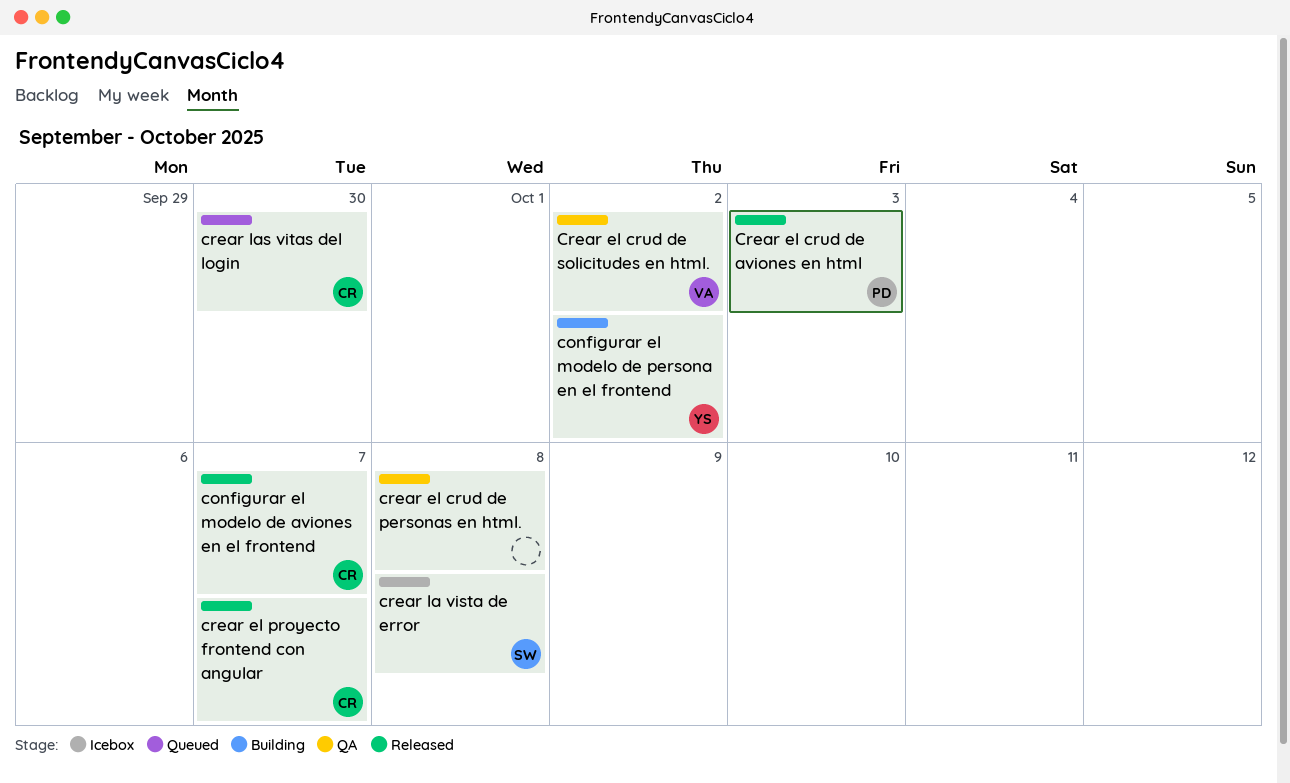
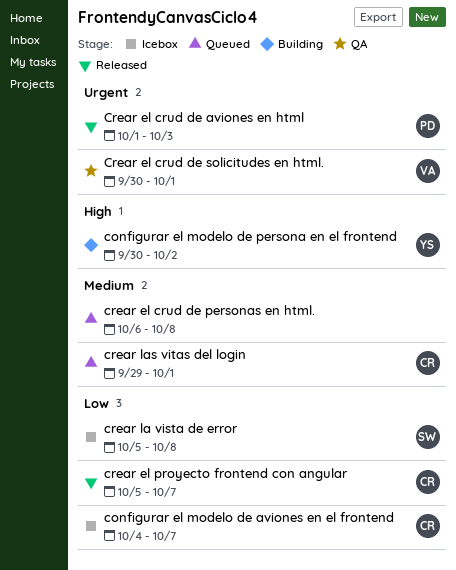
configurar el modelo de aviones en el frontend, status: Released -> Icebox
crear el crud de personas en html., status: QA -> Queued
Crear el crud de solicitudes en html., due: Oct 2 -> Oct 1
crear las vitas del login, due: Sep 30 -> Oct 1

